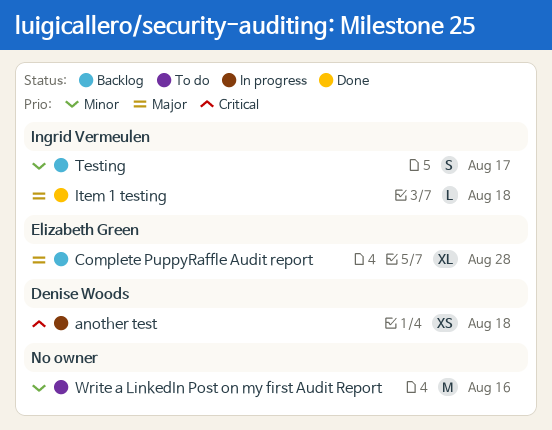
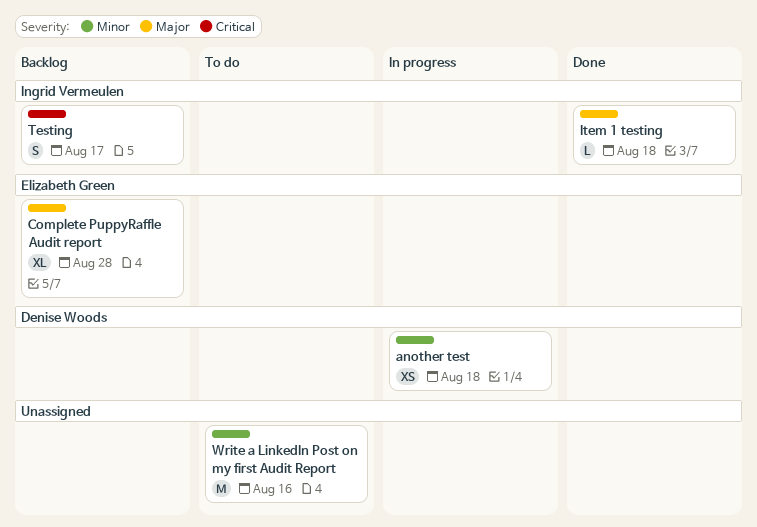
another test, priority: Critical -> Minor
Testing, priority: Minor -> Critical

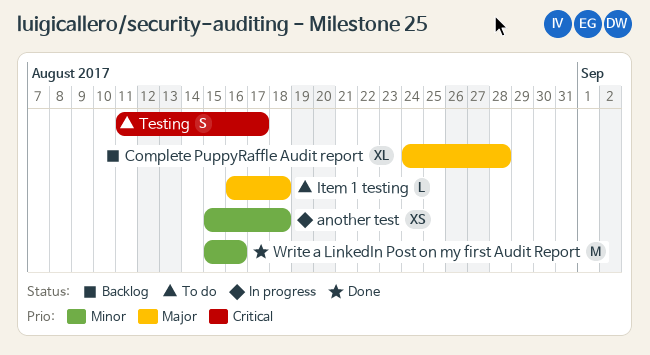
Item 1 testing, status: Done -> To do
Testing, status: Backlog -> To do
Write a LinkedIn Post on my first Audit Report, status: To do -> Done

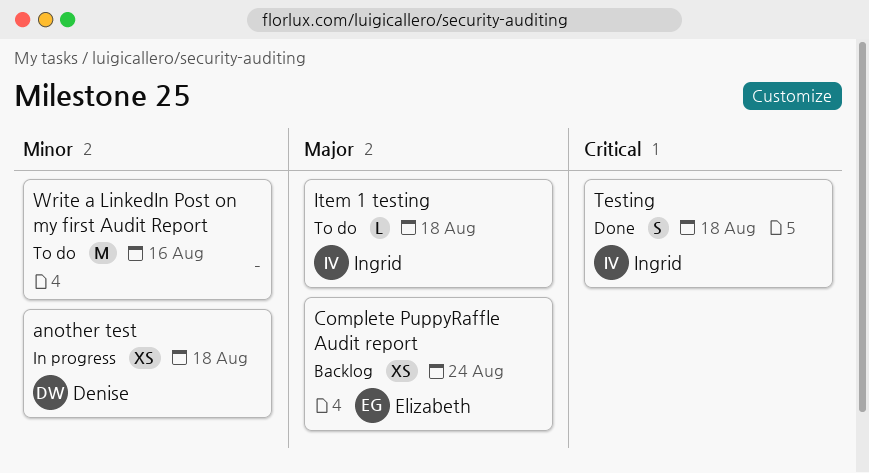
Complete PuppyRaffle Audit report, estimate: XL -> XS
Complete PuppyRaffle Audit report, due: Aug 28 -> Aug 24
Testing, status: To do -> Done
Testing, due: Aug 17 -> Aug 18
Write a LinkedIn Post on my first Audit Report, status: Done -> To do

